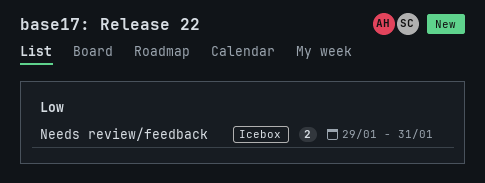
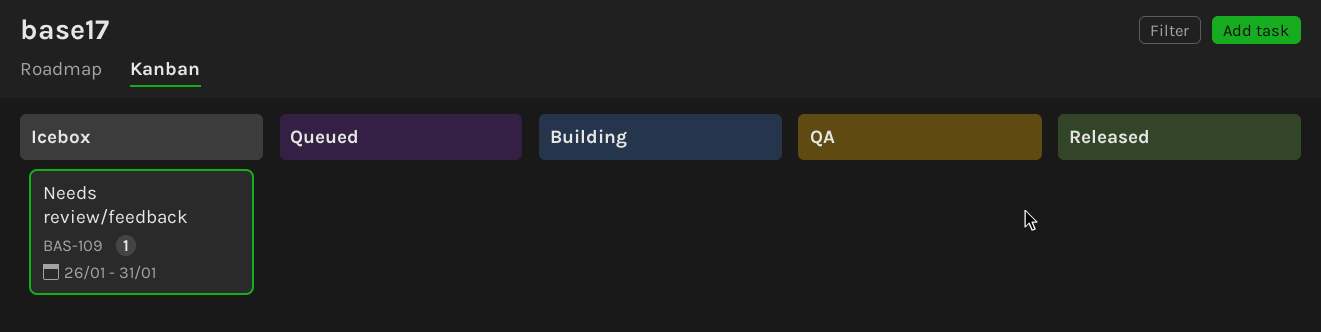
Needs review/feedback, estimate: 2 -> 1
Needs review/feedback, start: Jan 29 -> Jan 26

